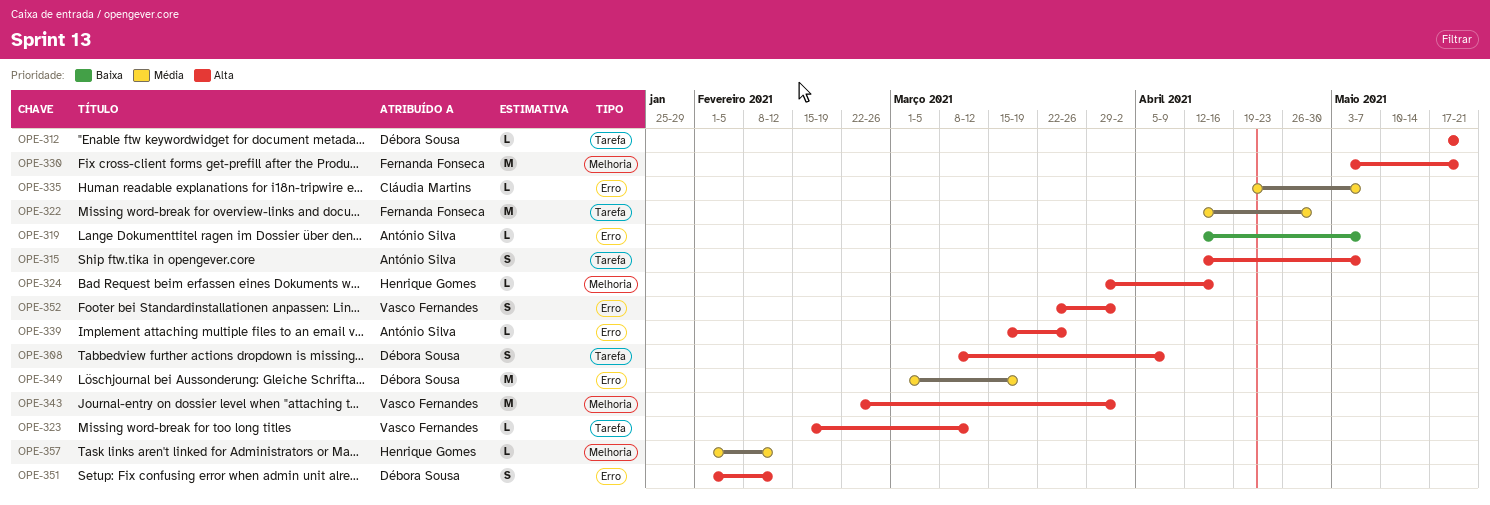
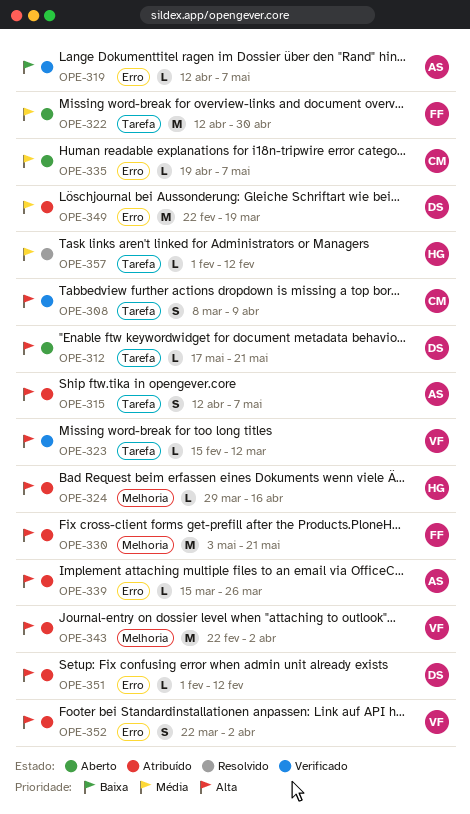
OPE-308, owner: Débora Sousa -> Cláudia Martins
OPE-349, start: Mar 1 -> Feb 22
OPE-351, estimate: S -> L
OPE-357, label: Melhoria -> Tarefa

